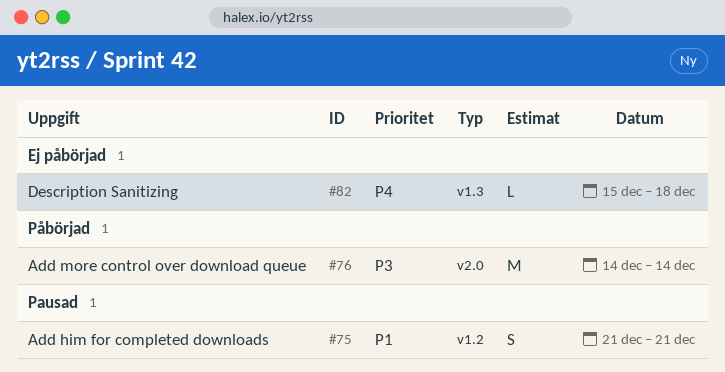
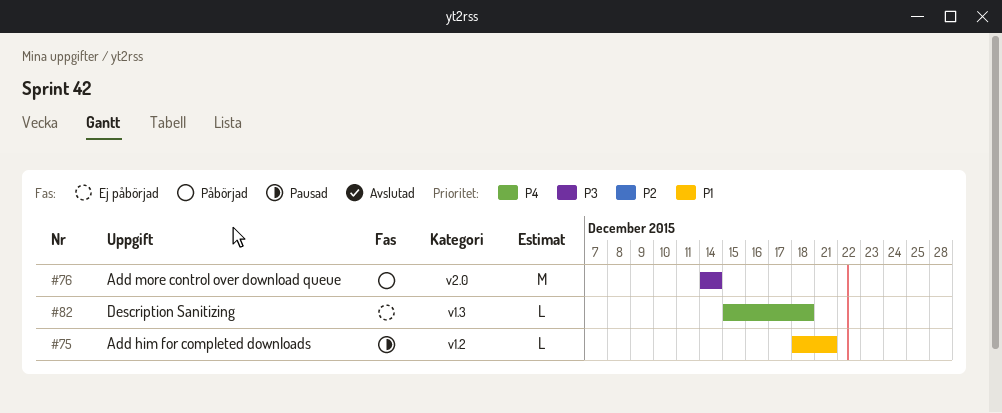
#75, estimate: S -> L
#75, start: Dec 21 -> Dec 18

